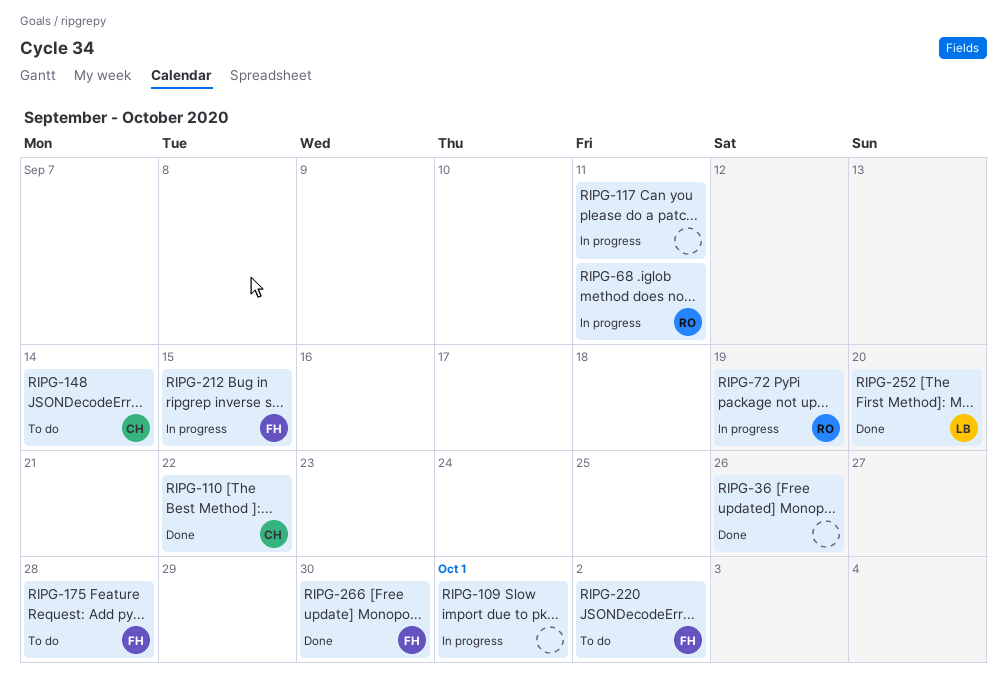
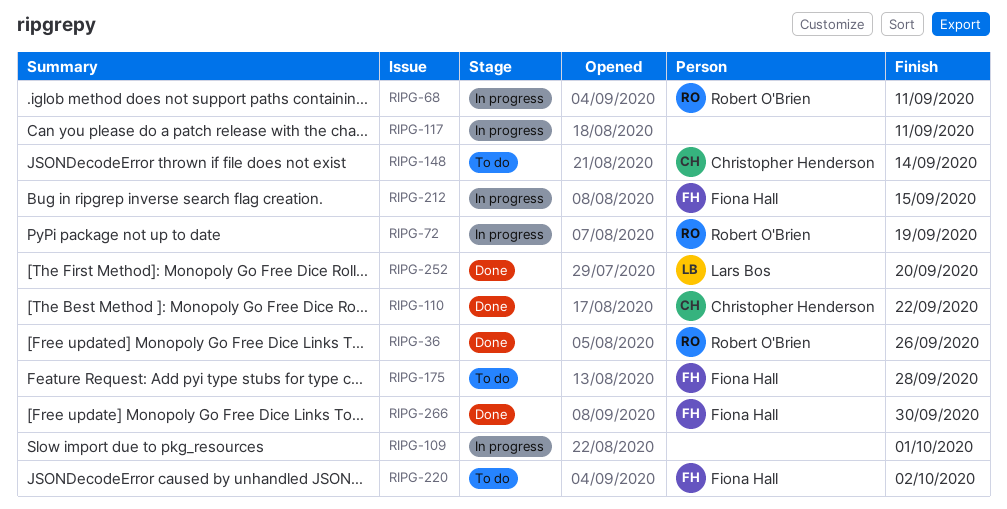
RIPG-36, owner: none -> Robert O'Brien

